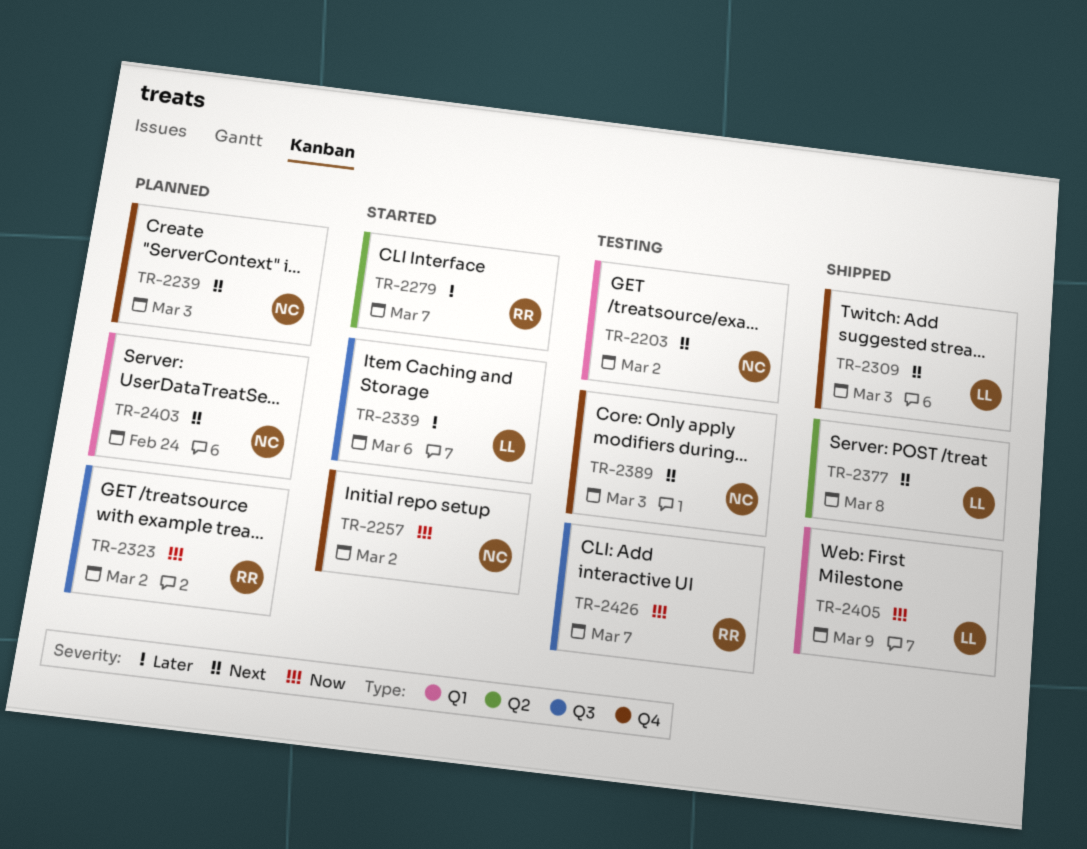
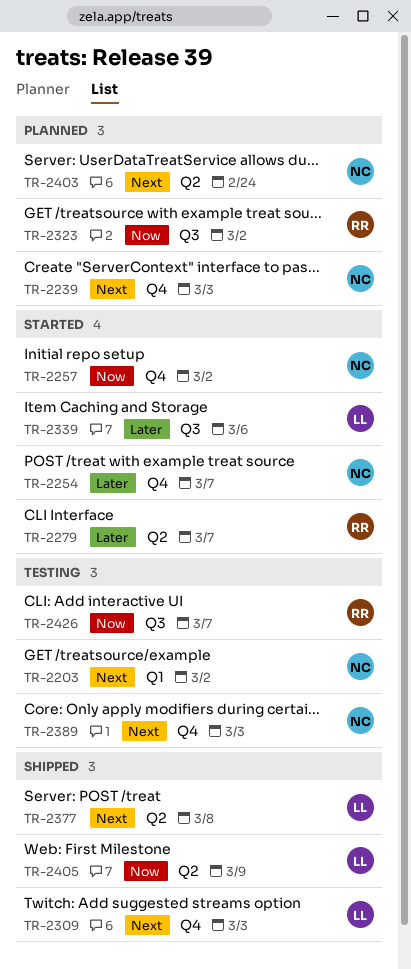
TR-2254: none -> present
TR-2403, label: Q1 -> Q2
TR-2405, label: Q1 -> Q2

